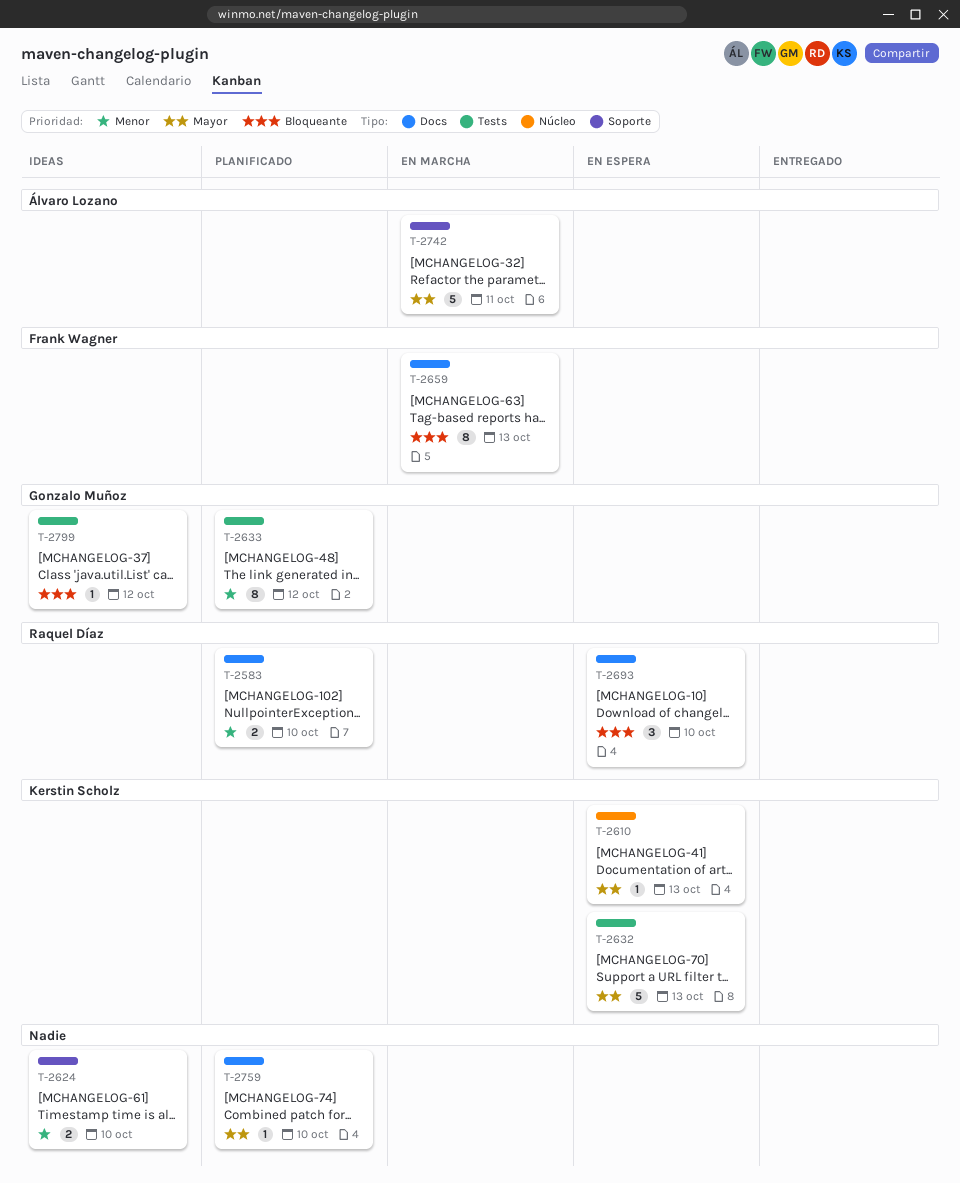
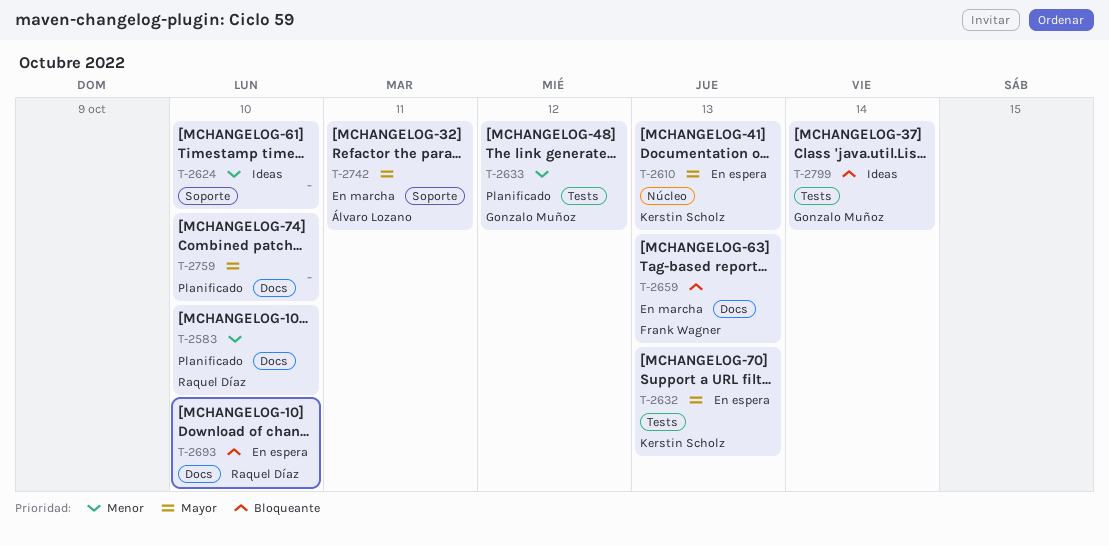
T-2799, day: Oct 12 -> Oct 14

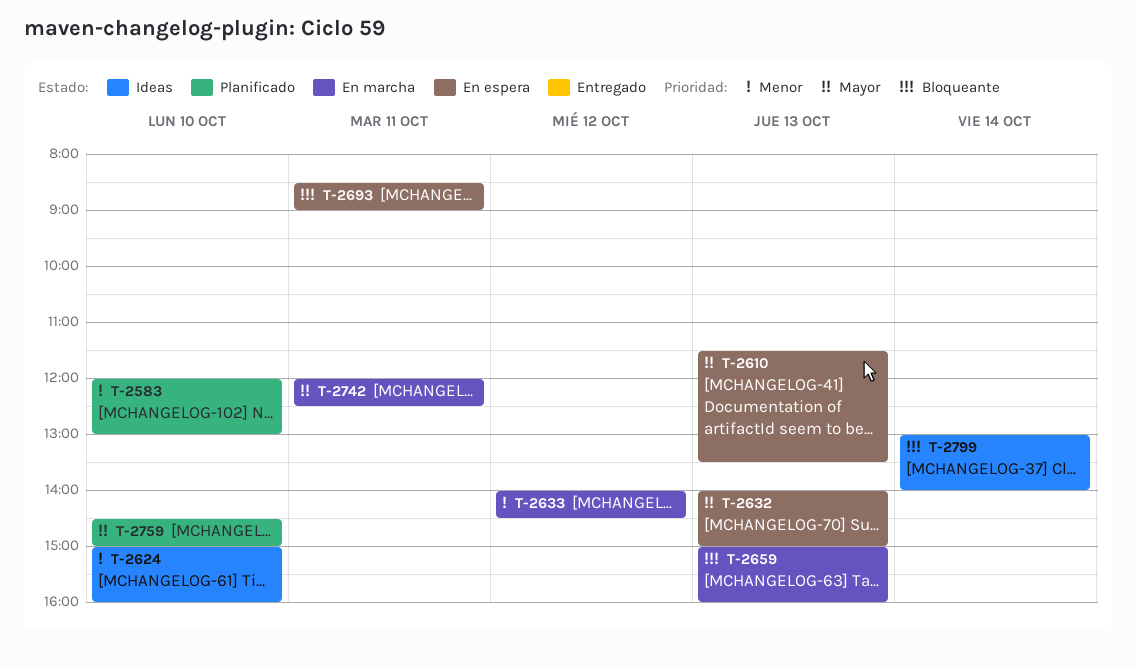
T-2633, status: Planificado -> En marcha
T-2693, day: Oct 10 -> Oct 11

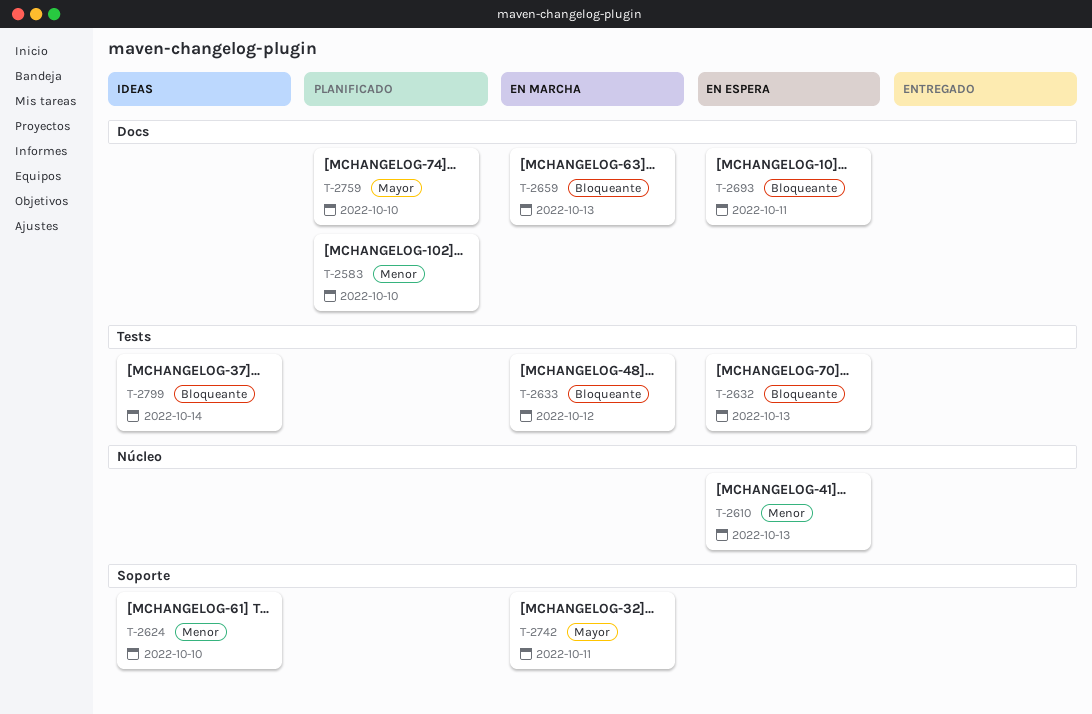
T-2610, priority: Mayor -> Menor
T-2632, priority: Mayor -> Bloqueante
T-2633, priority: Menor -> Bloqueante

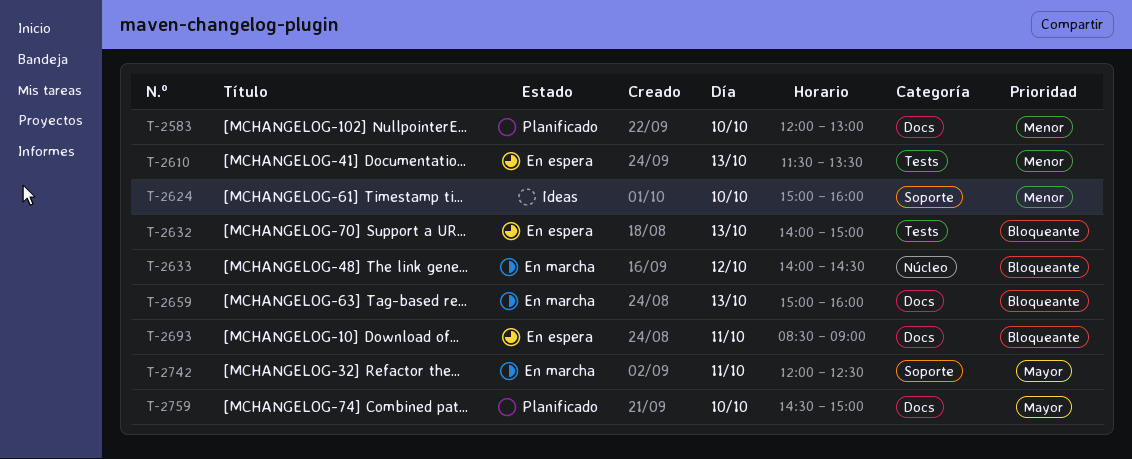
T-2610, label: Núcleo -> Tests
T-2633, label: Tests -> Núcleo
T-2799: present -> none

